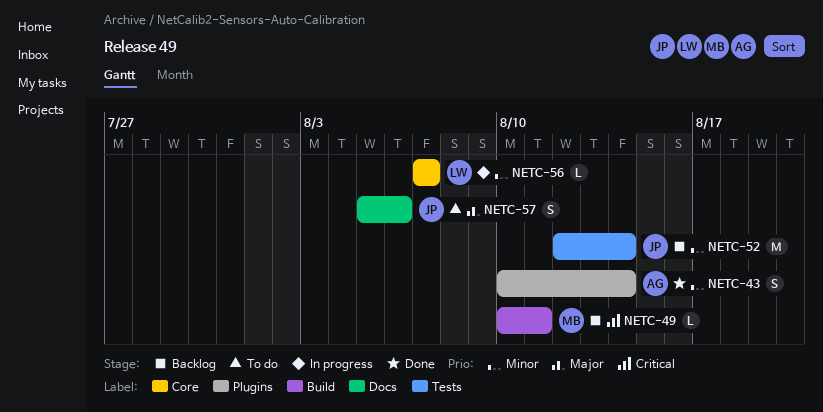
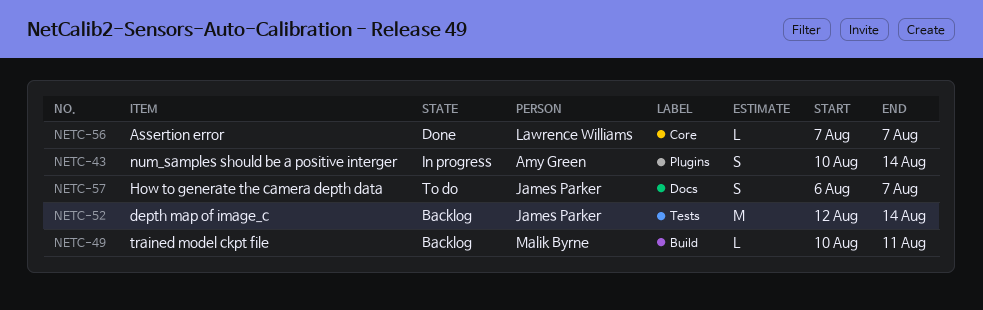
NETC-43, status: Done -> In progress
NETC-56, status: In progress -> Done
NETC-57, start: Aug 5 -> Aug 6
NETC-57, due: Aug 6 -> Aug 7

